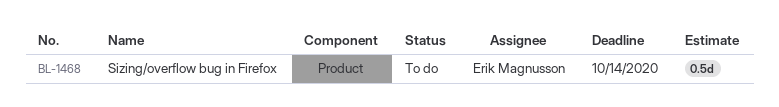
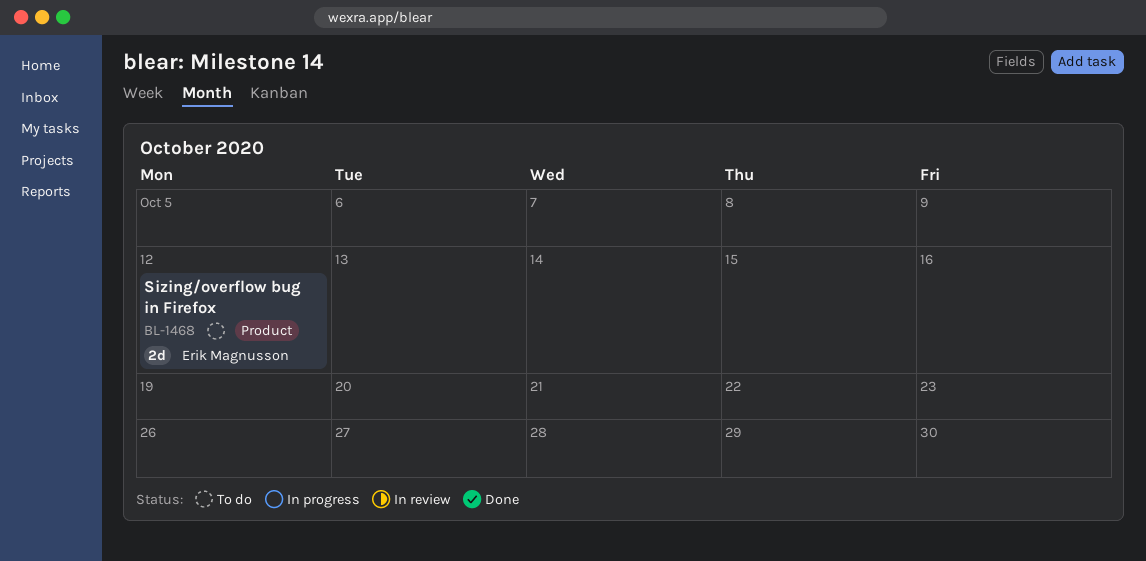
BL-1468, estimate: 0.5d -> 2d
BL-1468, due: Oct 14 -> Oct 12

